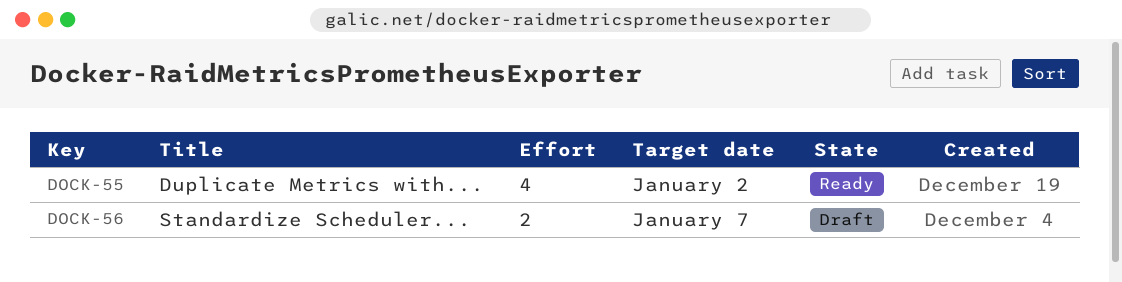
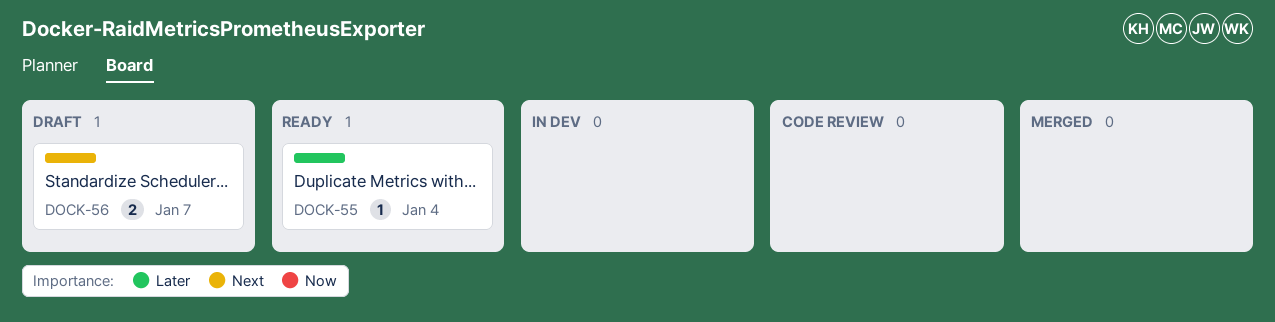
DOCK-55, estimate: 4 -> 1
DOCK-55, due: Jan 2 -> Jan 4

